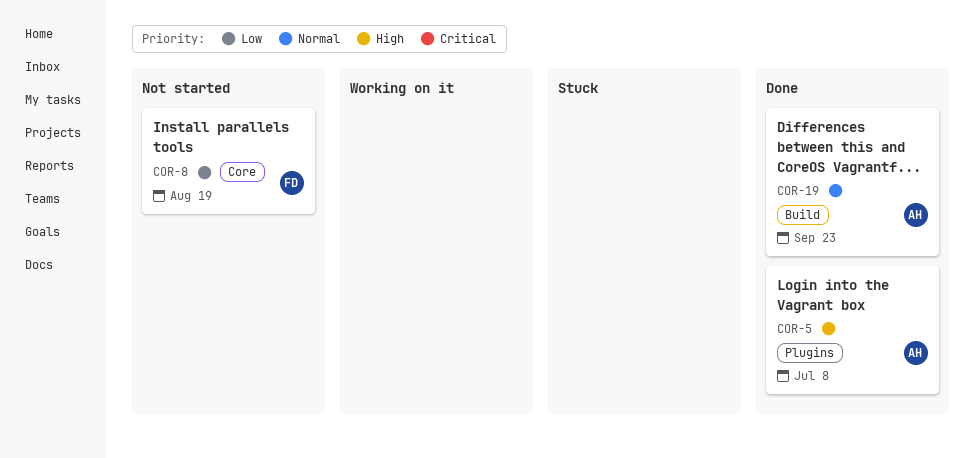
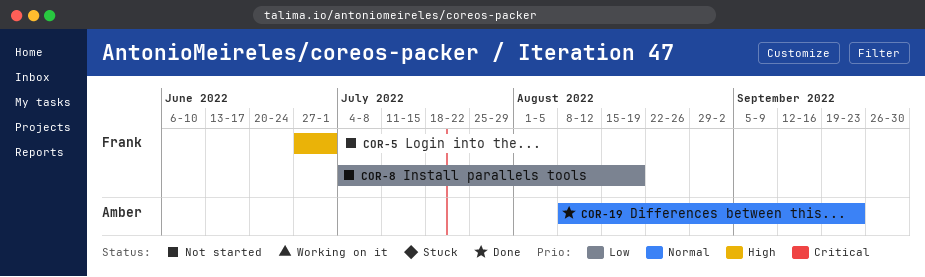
COR-5, status: Done -> Not started
COR-5, owner: Amber -> Frank
COR-5, due: Jul 8 -> Jul 1

